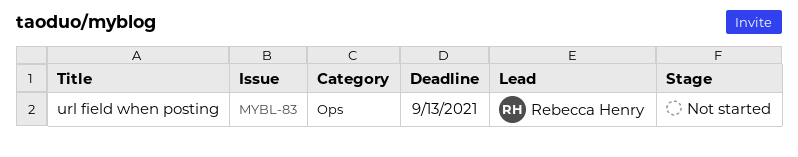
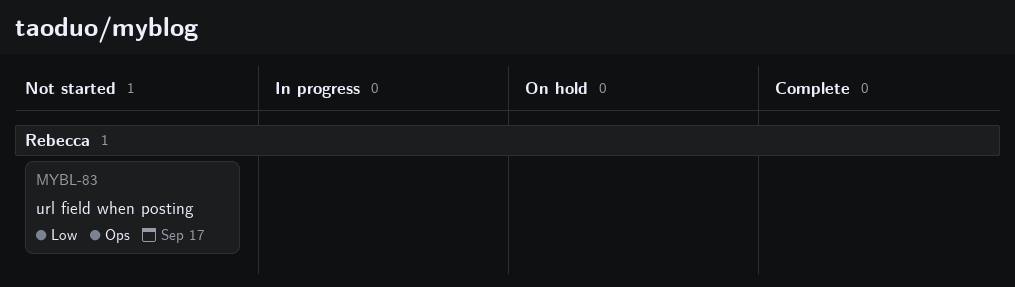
MYBL-83, due: Sep 13 -> Sep 17

